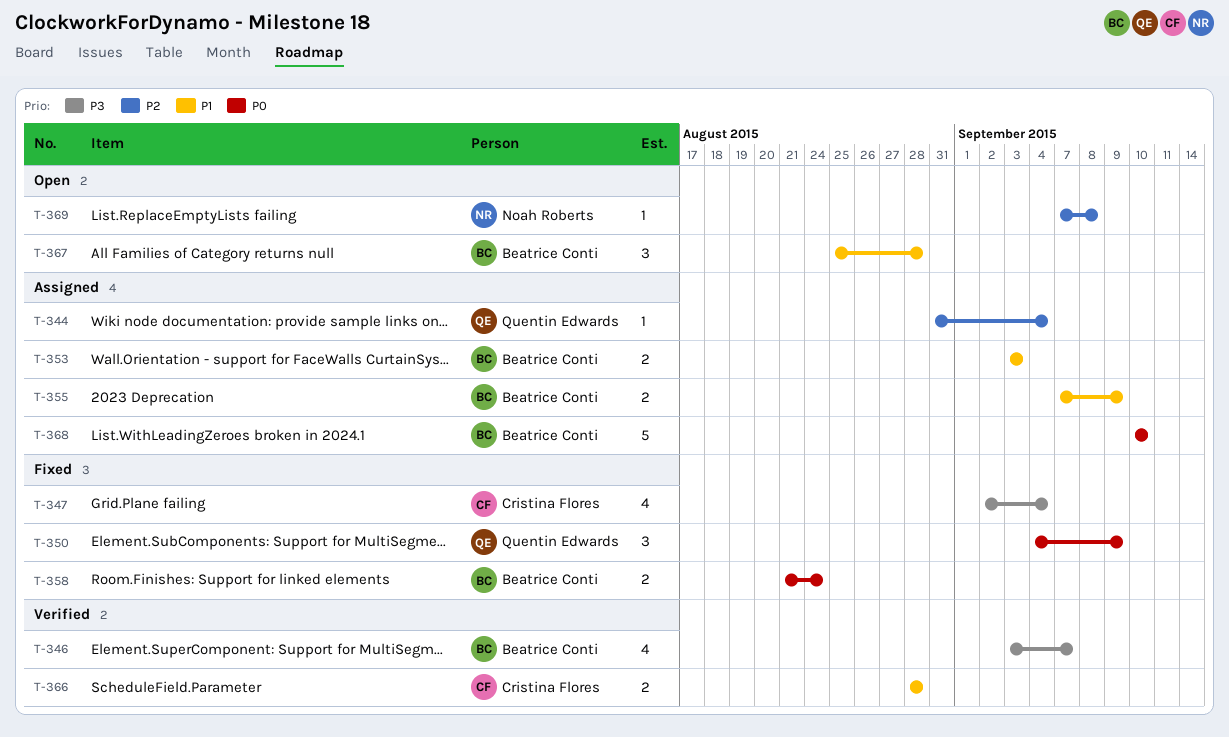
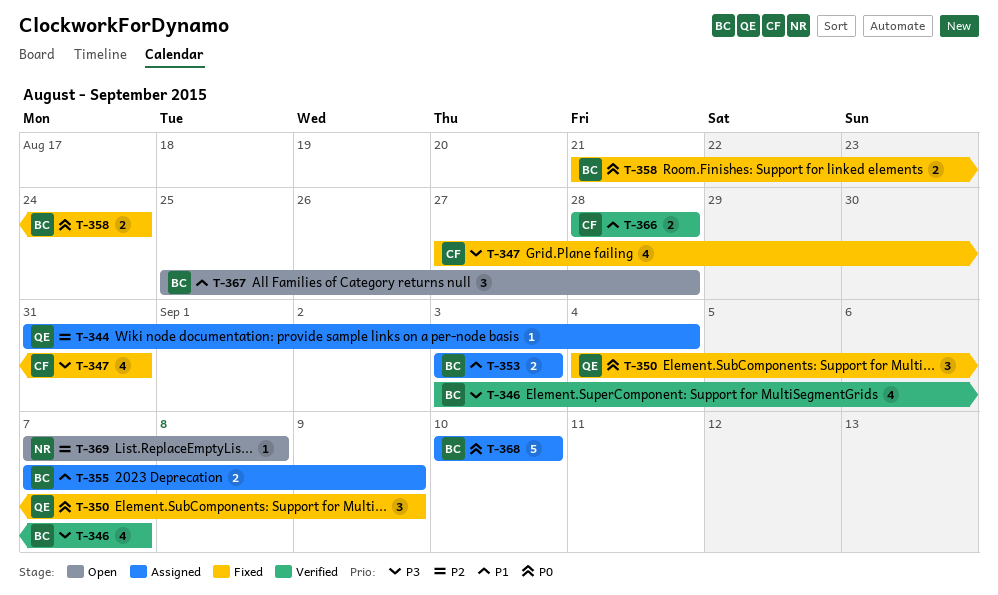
T-347, start: Sep 2 -> Aug 27
T-347, due: Sep 4 -> Aug 31

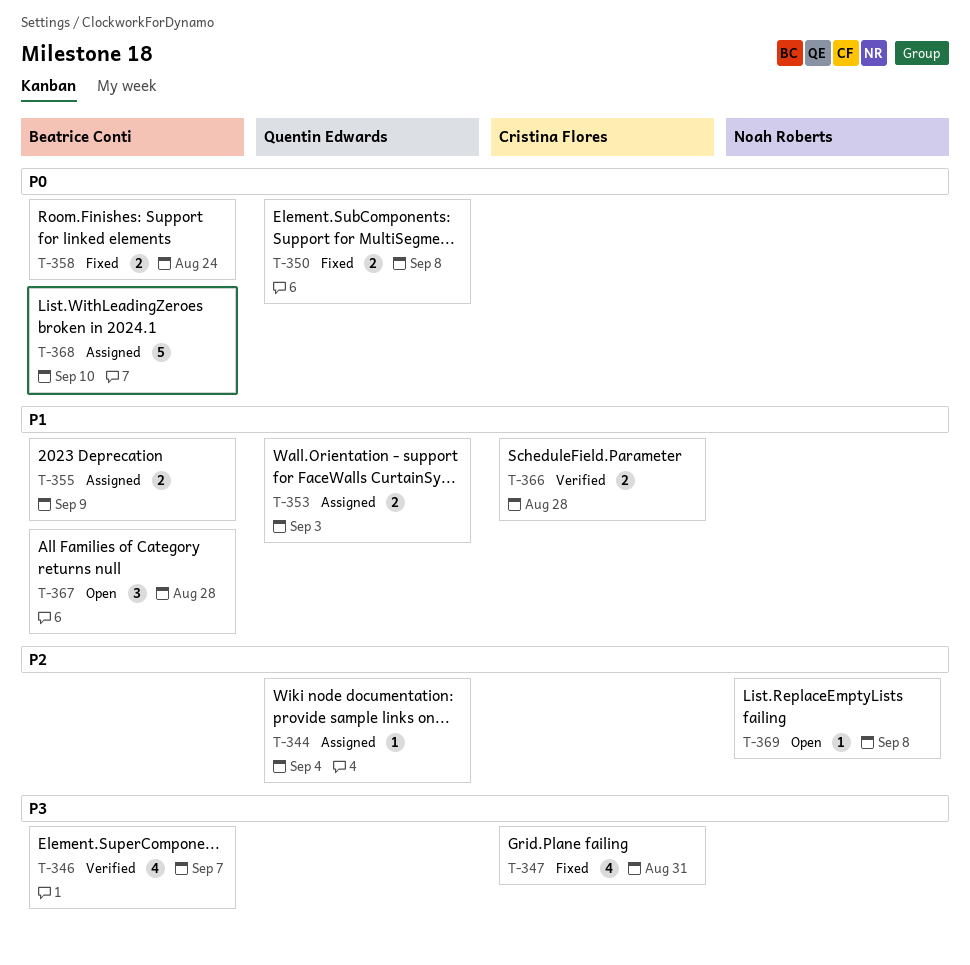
T-350, estimate: 3 -> 2
T-350, due: Sep 9 -> Sep 8
T-353, owner: Beatrice Conti -> Quentin Edwards

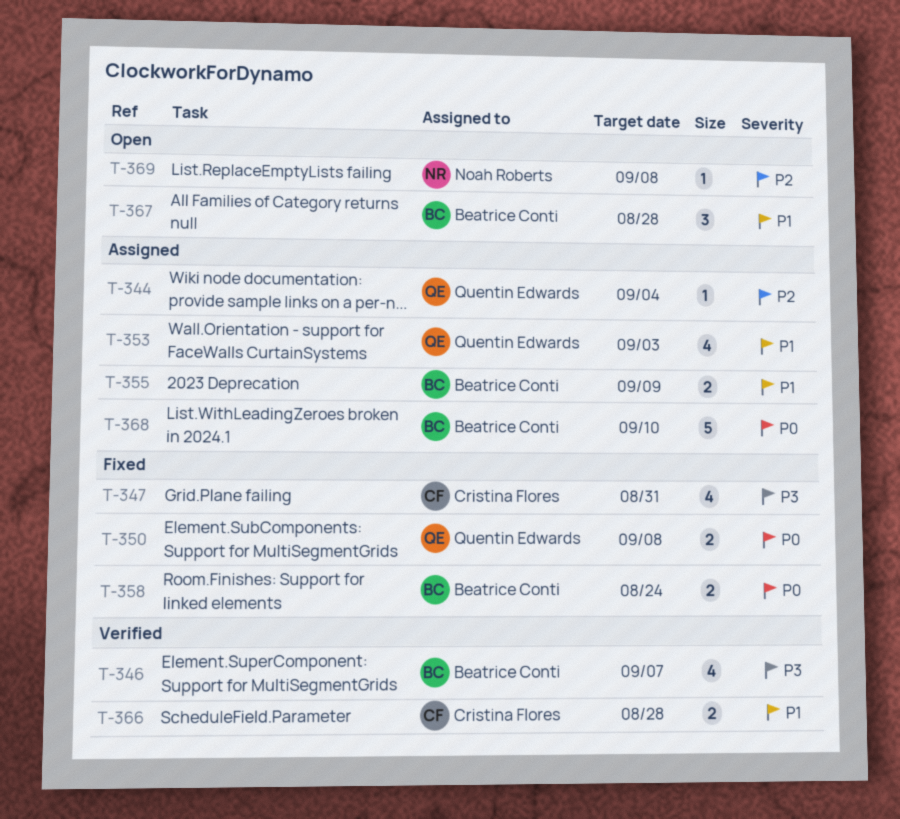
T-353, estimate: 2 -> 4

